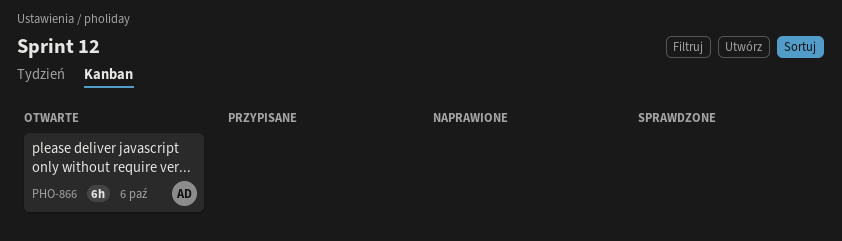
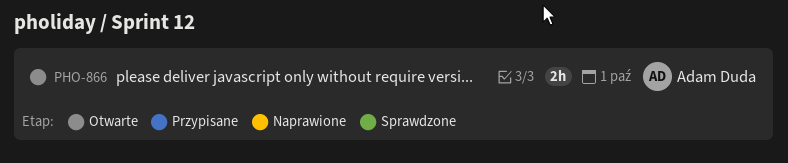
PHO-866, estimate: 6h -> 2h
PHO-866, due: Oct 6 -> Oct 1

